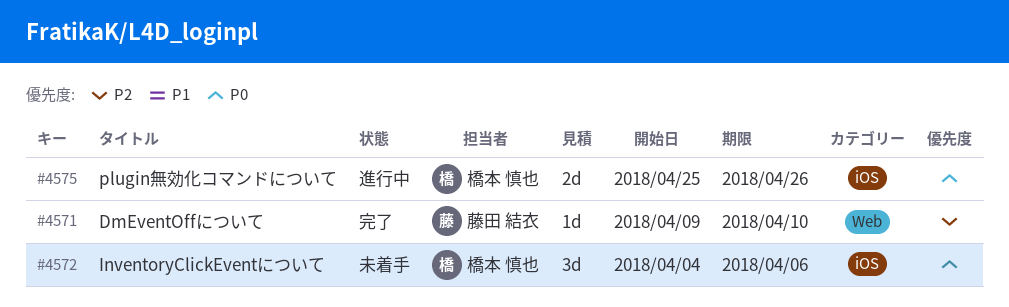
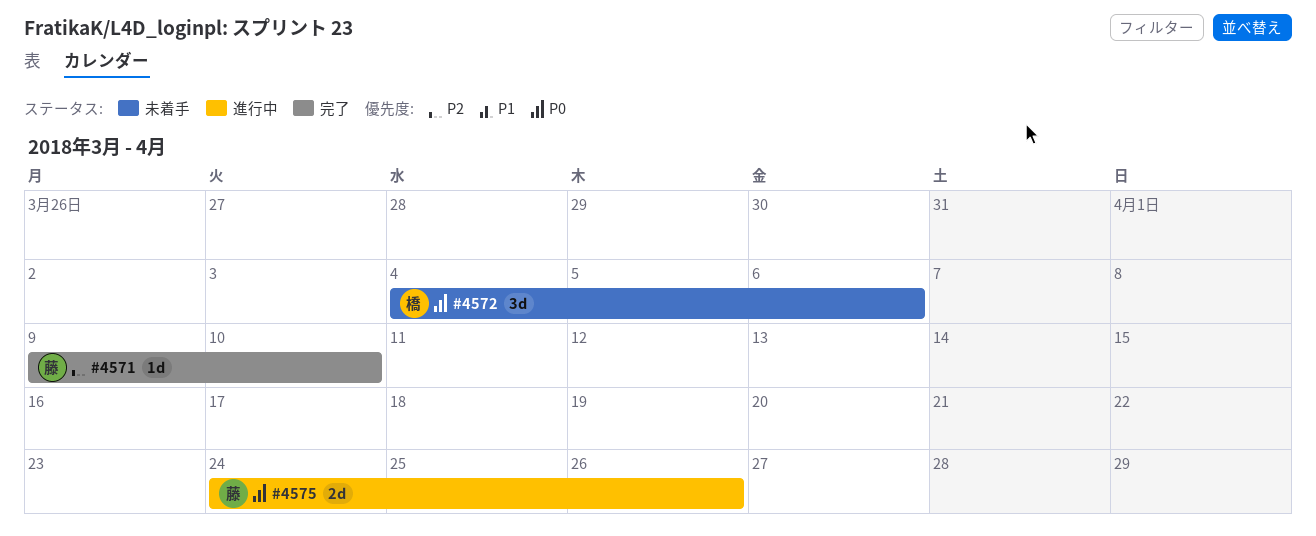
#4575, owner: 橋本 慎也 -> 藤田 結衣
#4575, start: Apr 25 -> Apr 24

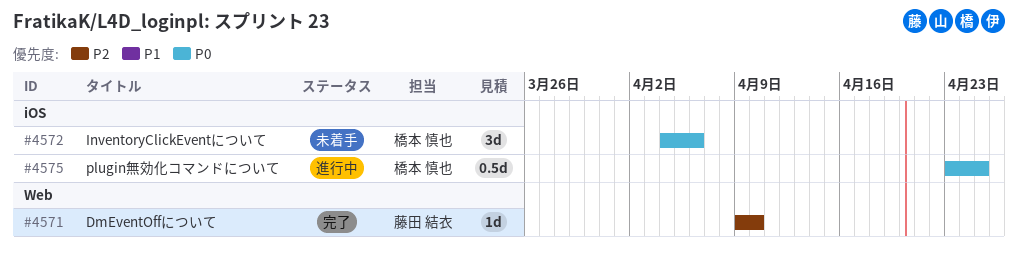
#4575, owner: 藤田 結衣 -> 橋本 慎也
#4575, estimate: 2d -> 0.5d
#4575, start: Apr 24 -> Apr 23
#4575, due: Apr 26 -> Apr 25

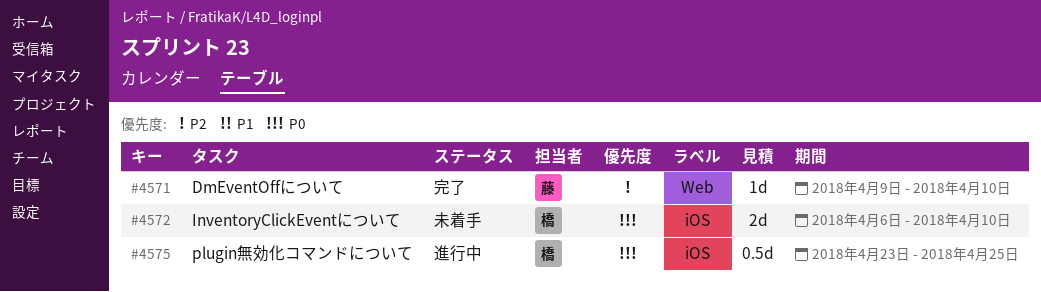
#4572, estimate: 3d -> 2d
#4572, start: Apr 4 -> Apr 6
#4572, due: Apr 6 -> Apr 10

